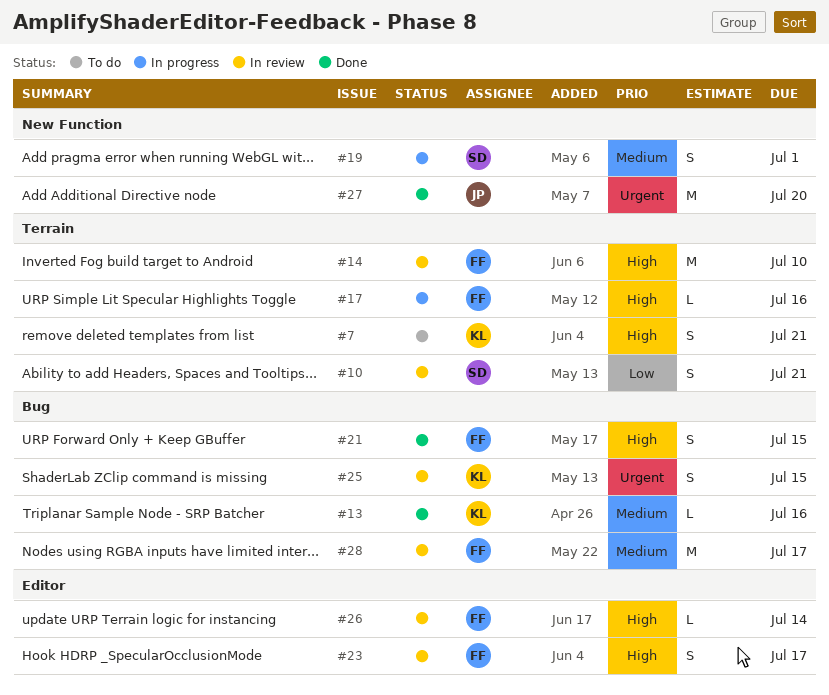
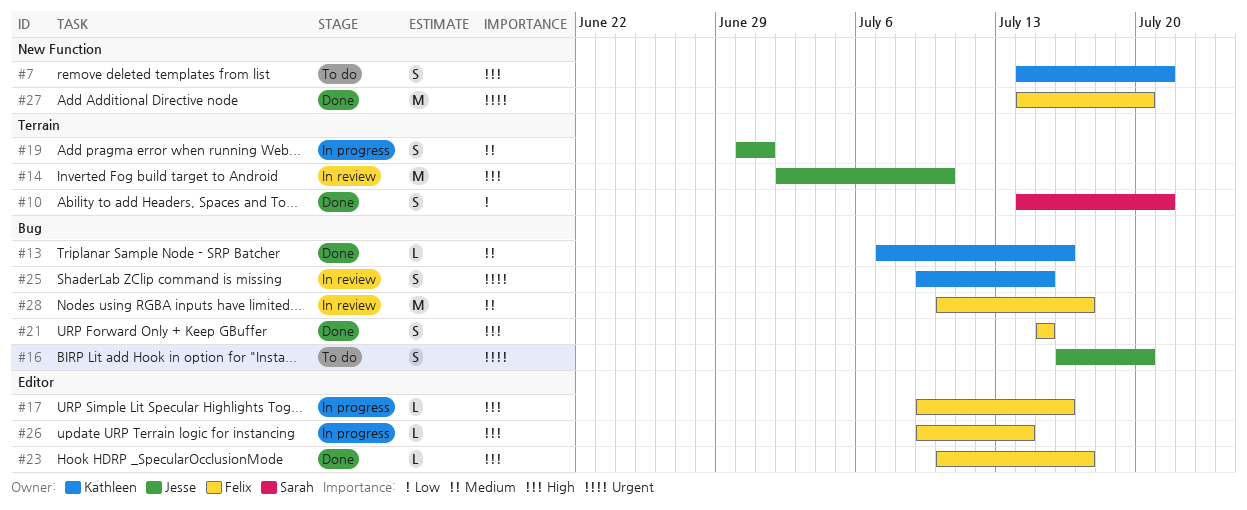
#7, label: Terrain -> New Function
#10, status: In review -> Done
#14, owner: Felix -> Jesse
#16: none -> present
#17, label: Terrain -> Editor
#19, owner: Sarah -> Jesse
#19, label: New Function -> Terrain
#23, status: In review -> Done
#23, estimate: S -> L
#26, status: In review -> In progress
#27, owner: Jesse -> Felix

